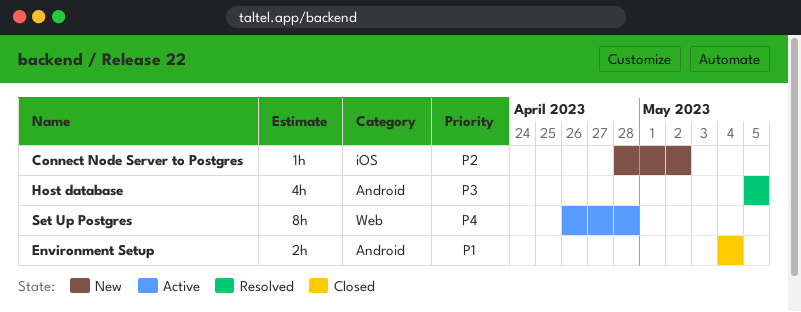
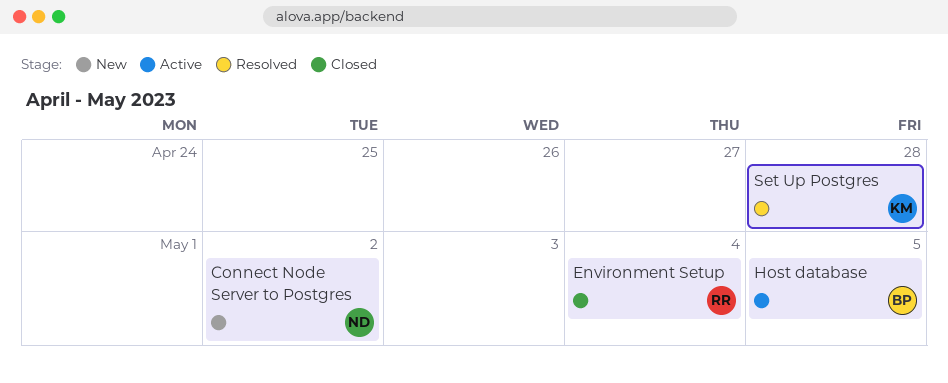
Host database, status: Resolved -> Active
Set Up Postgres, status: Active -> Resolved

